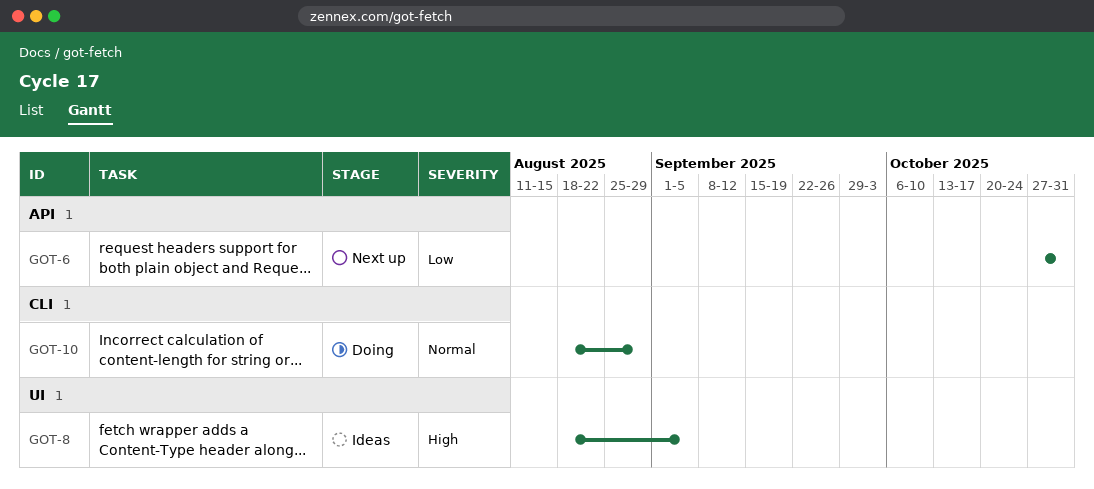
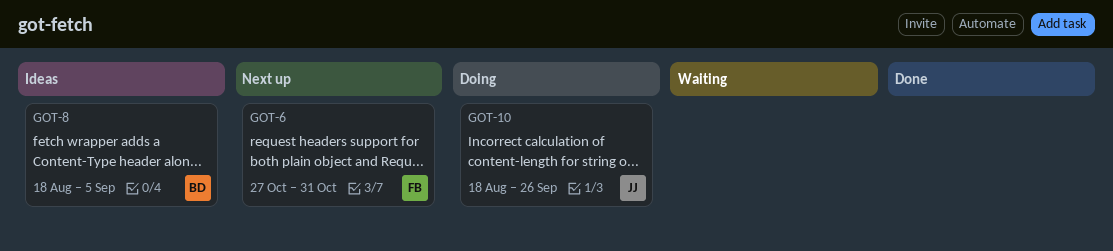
GOT-10, due: Aug 29 -> Sep 26

